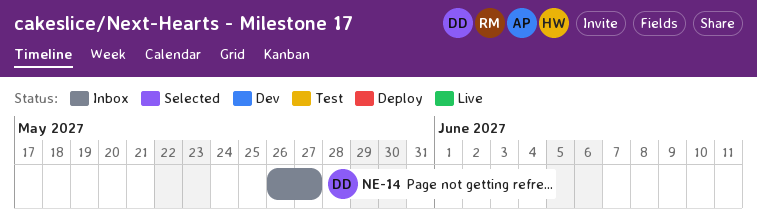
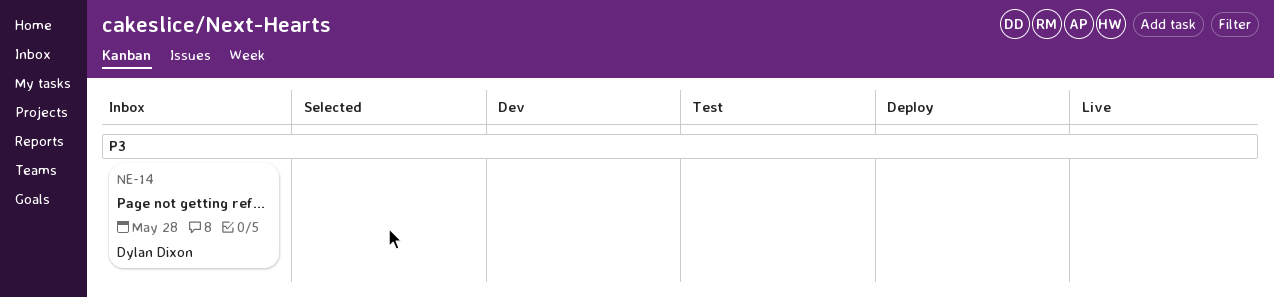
NE-14, due: May 27 -> May 28

